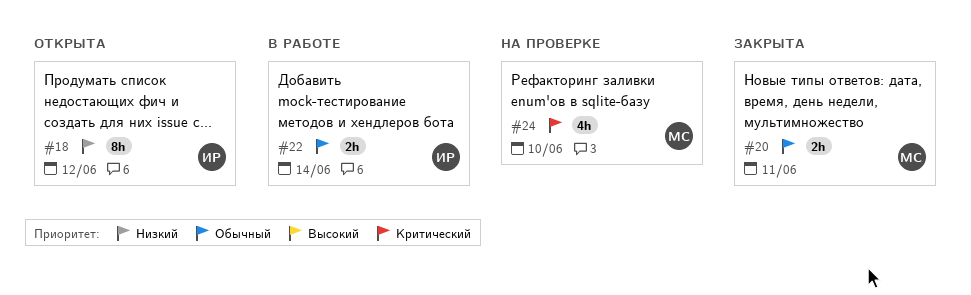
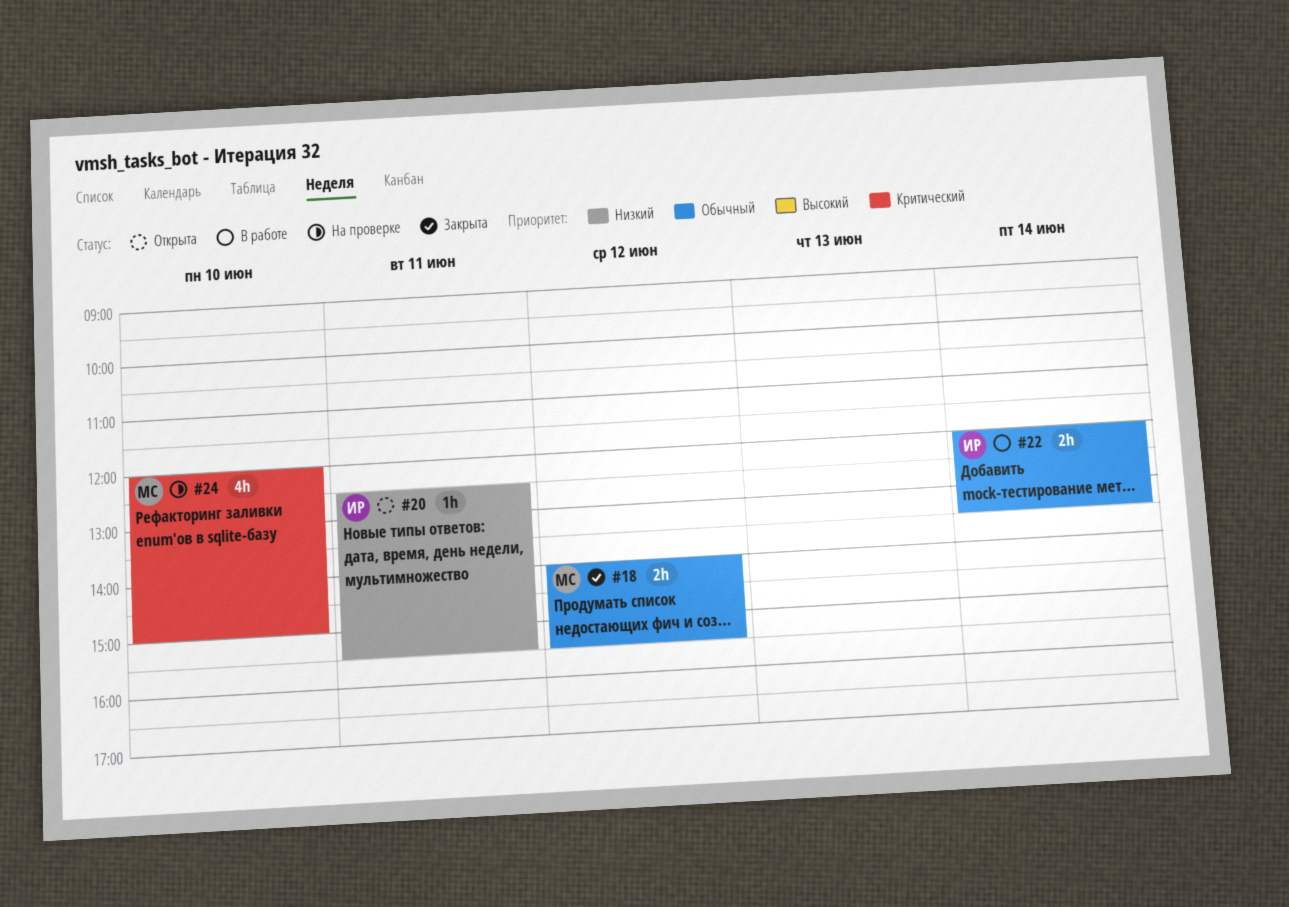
#18, status: Открыта -> Закрыта
#18, owner: ИР -> МС
#18, priority: Низкий -> Обычный
#18, estimate: 8h -> 2h
#20, status: Закрыта -> Открыта
#20, owner: МС -> ИР
#20, priority: Обычный -> Низкий
#20, estimate: 2h -> 1h

